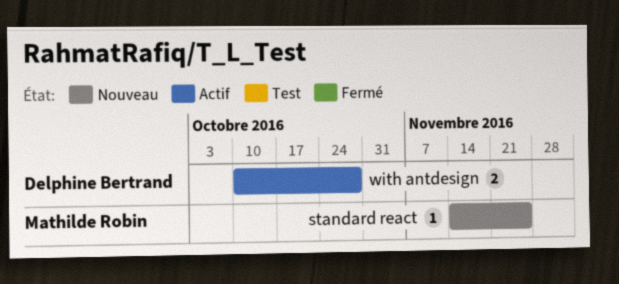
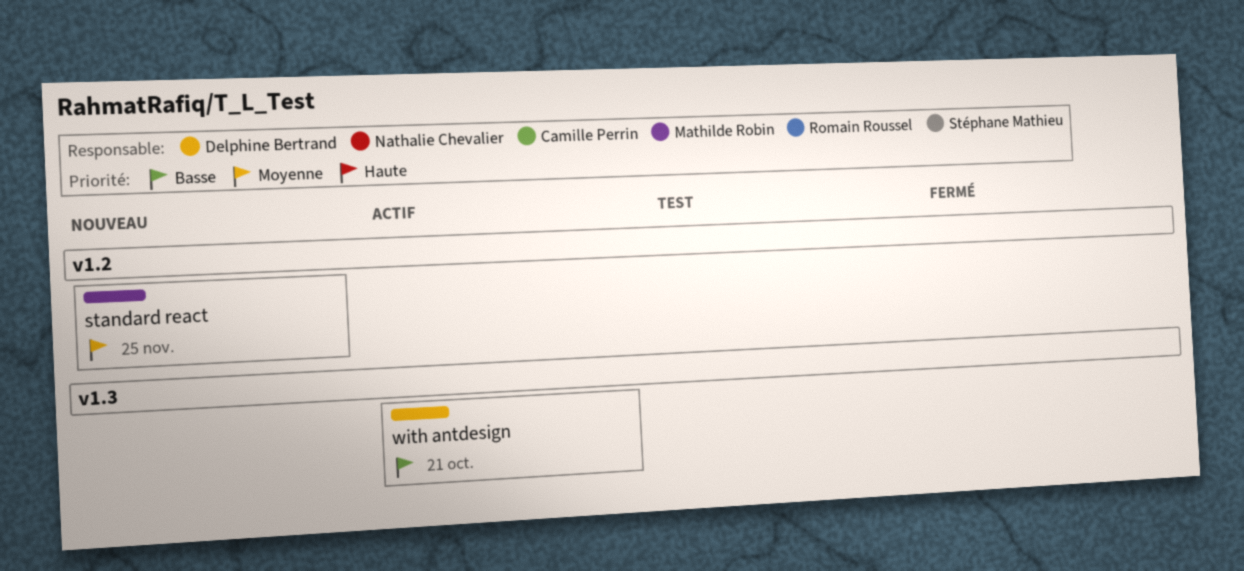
with antdesign, due: Oct 28 -> Oct 21

